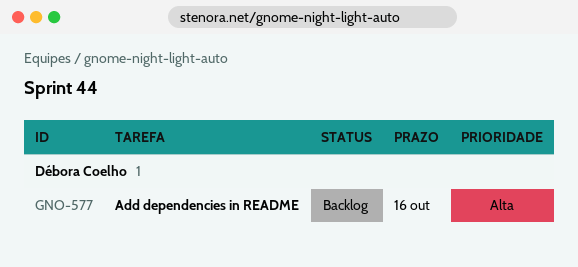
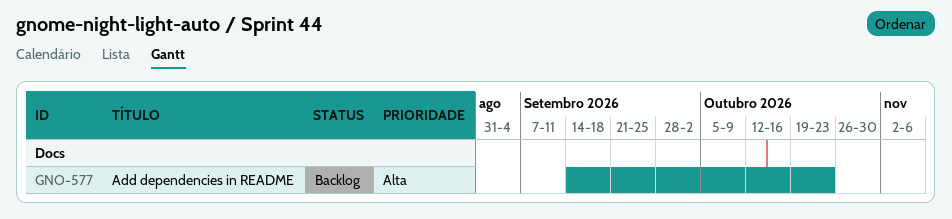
GNO-577, due: Oct 16 -> Oct 23

